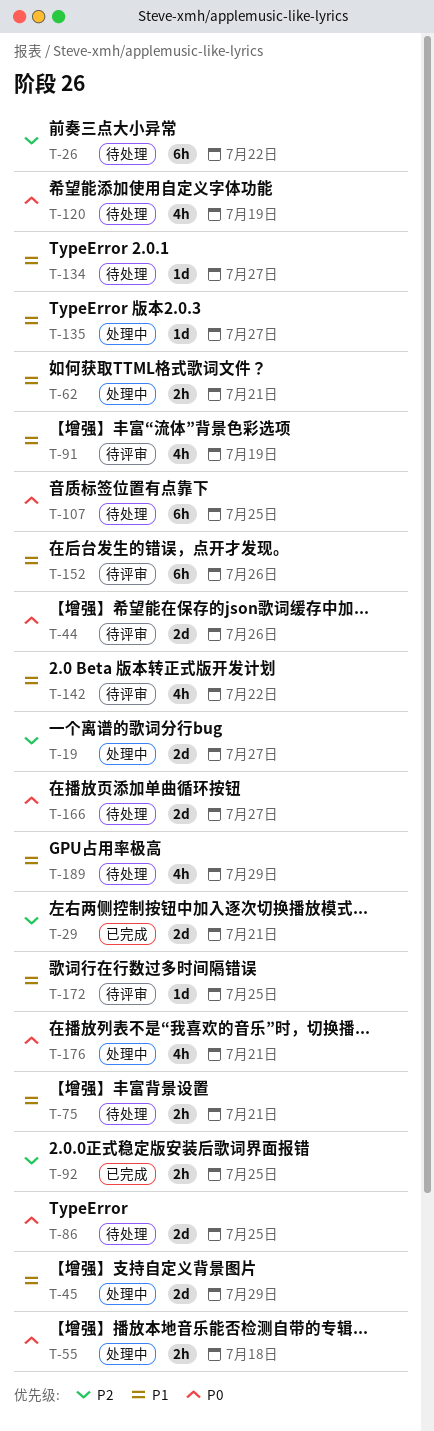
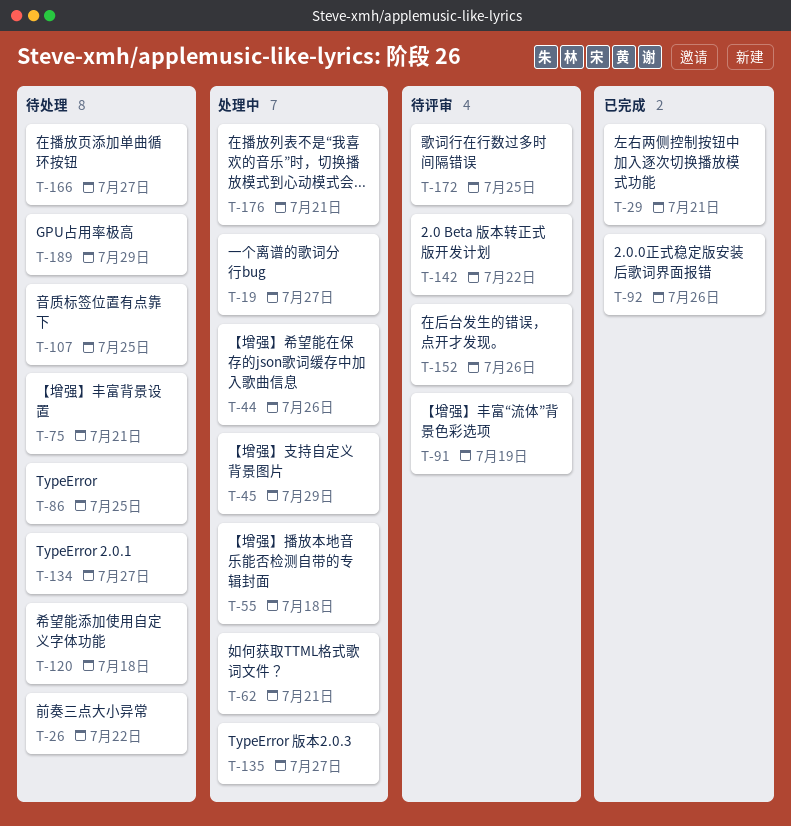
T-44, status: 待评审 -> 处理中
T-92, due: Jul 25 -> Jul 26
T-120, due: Jul 19 -> Jul 18

